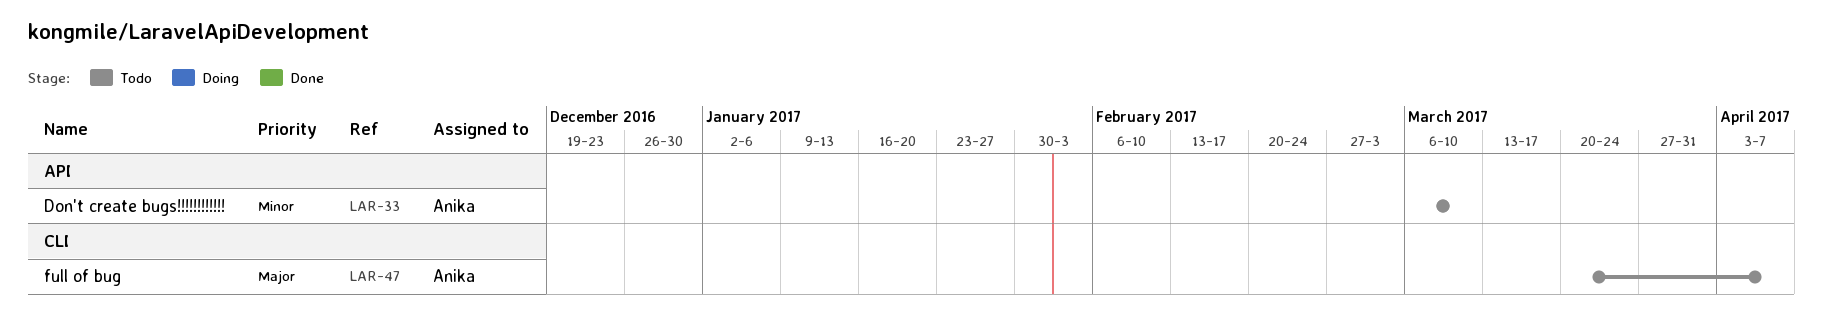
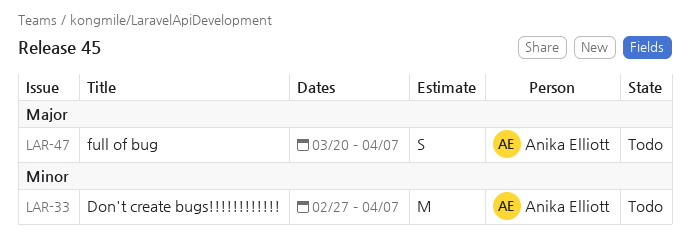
LAR-33, start: Mar 6 -> Feb 27
LAR-33, due: Mar 10 -> Apr 7

